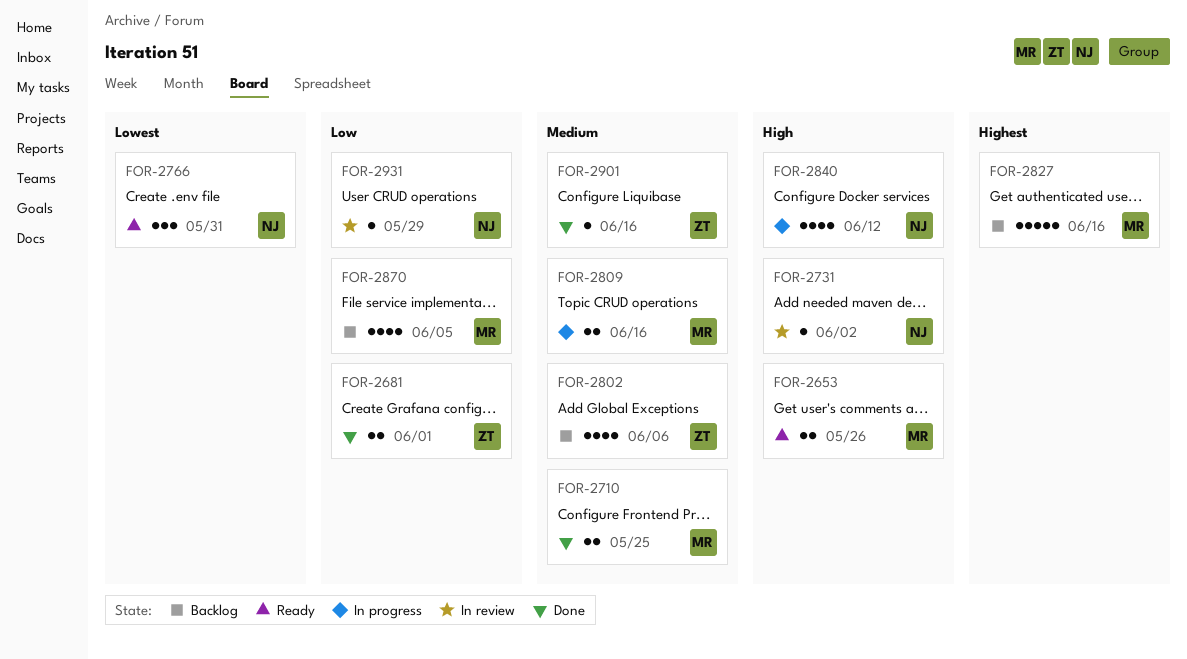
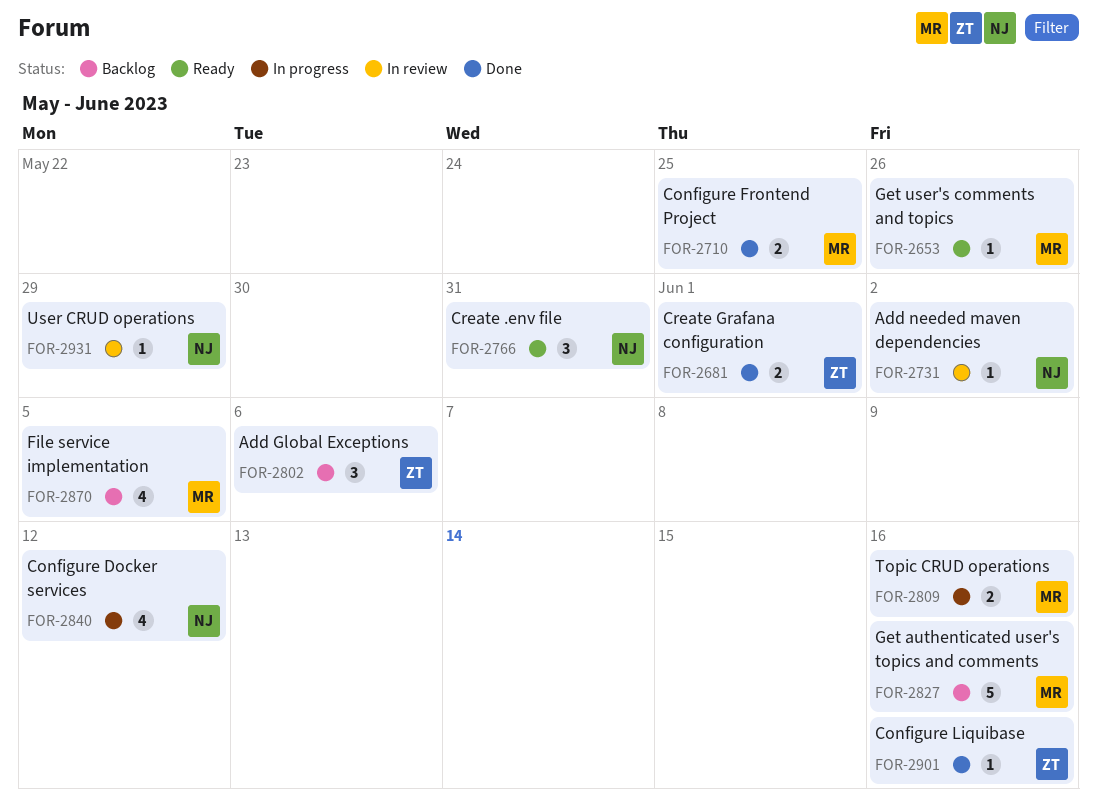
FOR-2653, estimate: 2 -> 1
FOR-2802, estimate: 4 -> 3

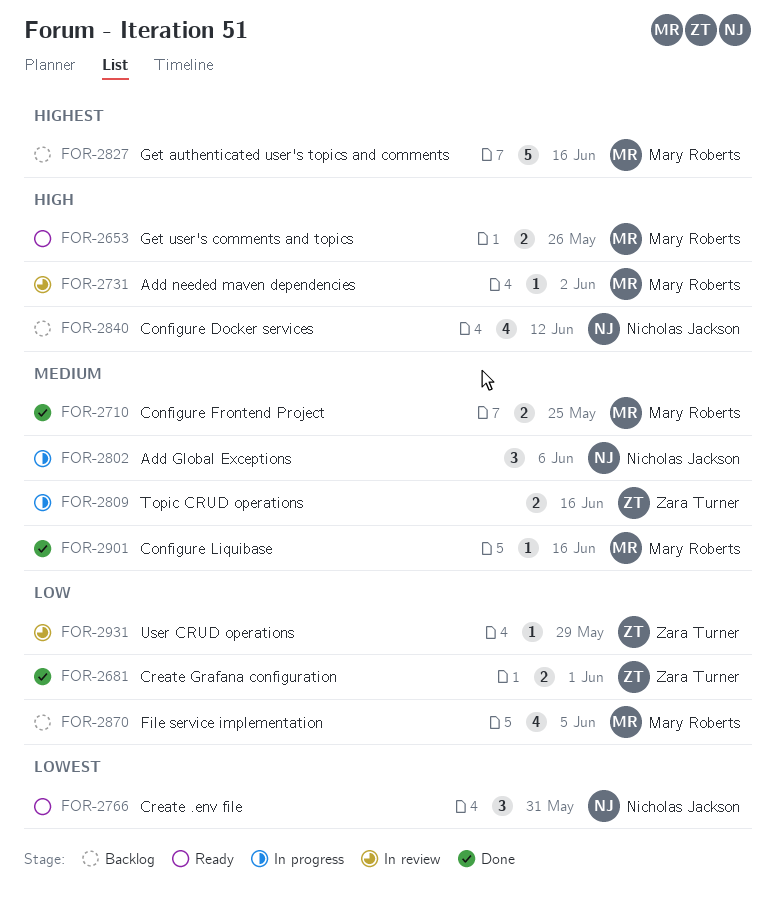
FOR-2653, estimate: 1 -> 2
FOR-2731, owner: Nicholas Jackson -> Mary Roberts
FOR-2802, status: Backlog -> In progress
FOR-2802, owner: Zara Turner -> Nicholas Jackson
FOR-2809, owner: Mary Roberts -> Zara Turner
FOR-2840, status: In progress -> Backlog
FOR-2901, owner: Zara Turner -> Mary Roberts
FOR-2931, owner: Nicholas Jackson -> Zara Turner

